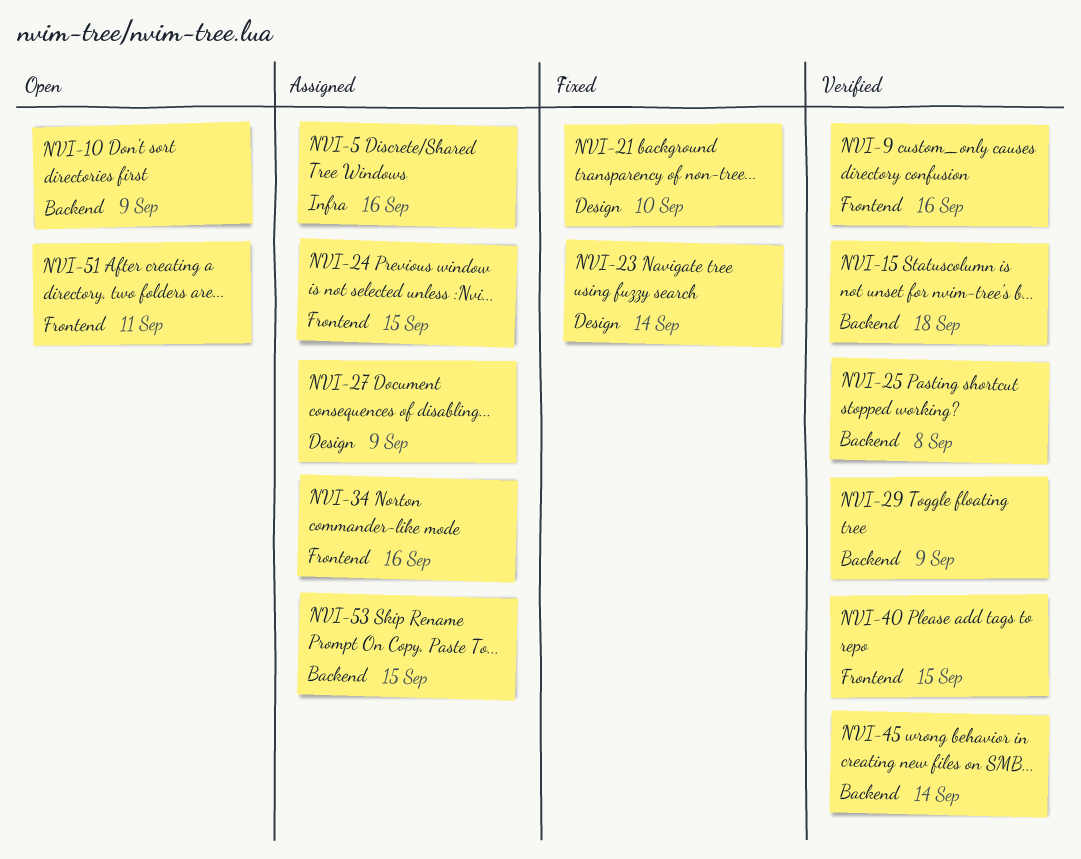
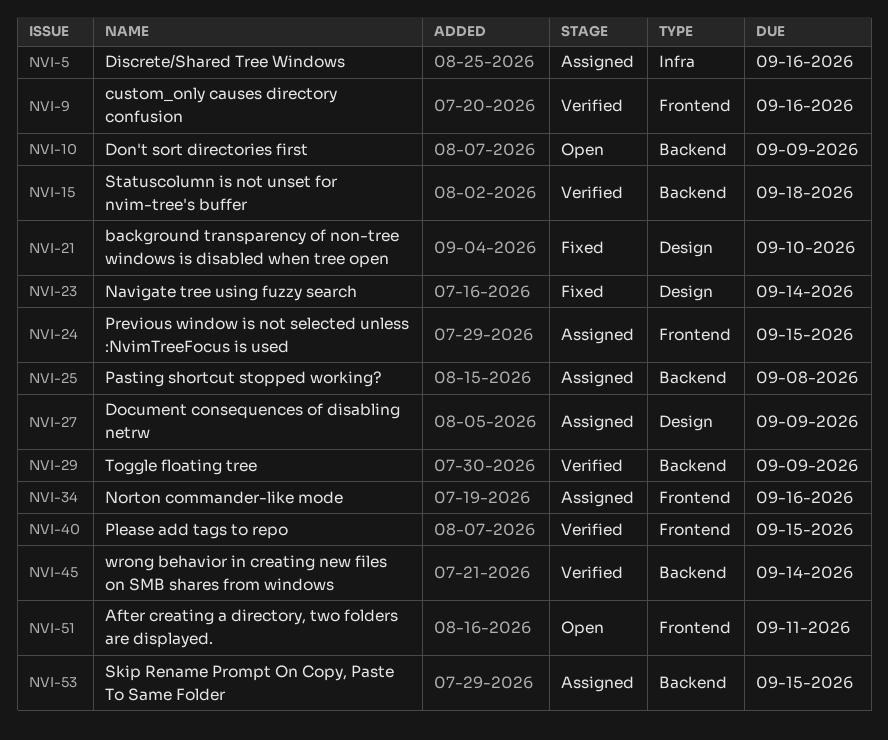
NVI-25, status: Verified -> Assigned

